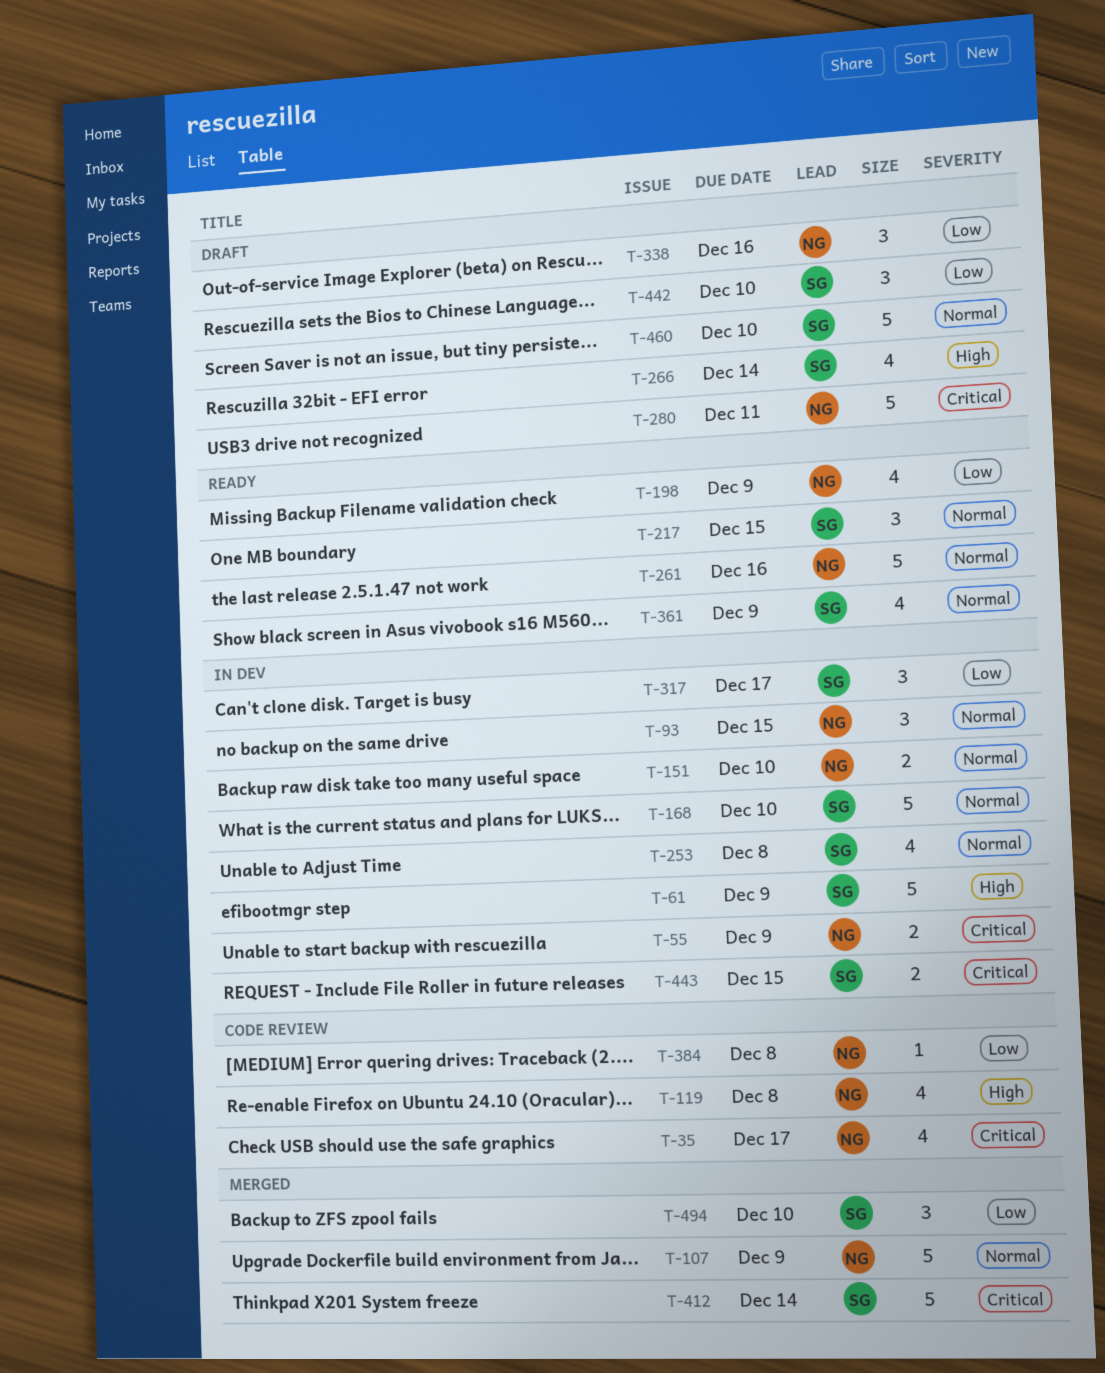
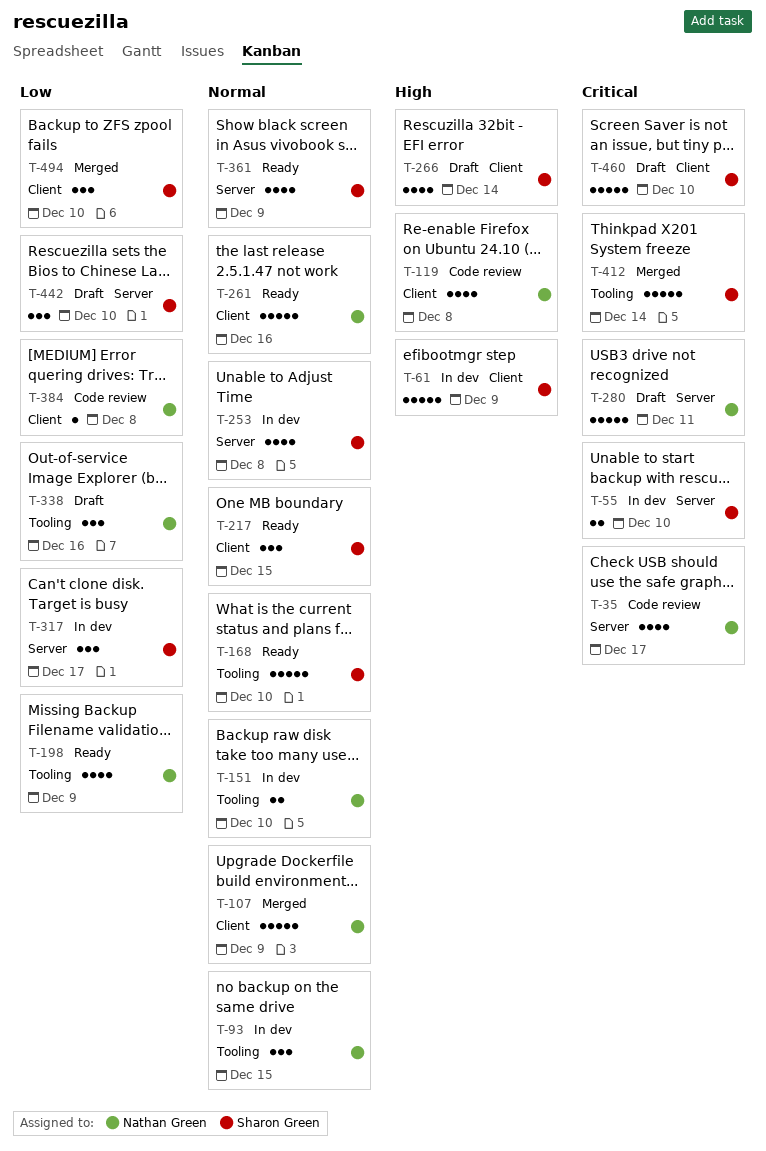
T-55, owner: Nathan Green -> Sharon Green
T-55, due: Dec 9 -> Dec 10
T-168, status: In dev -> Ready
T-443: present -> none
T-460, priority: Normal -> Critical

